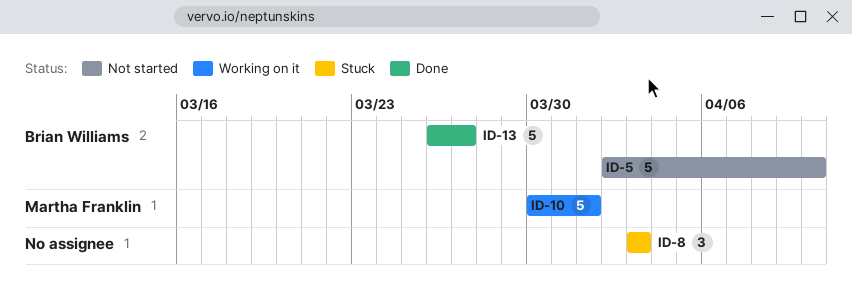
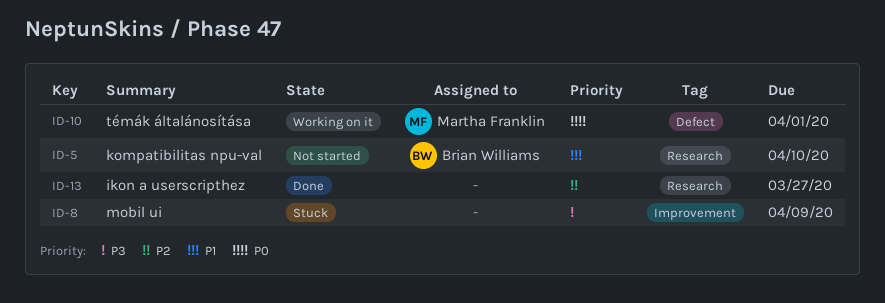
ID-8, due: Apr 3 -> Apr 9
ID-13, owner: Brian Williams -> none

